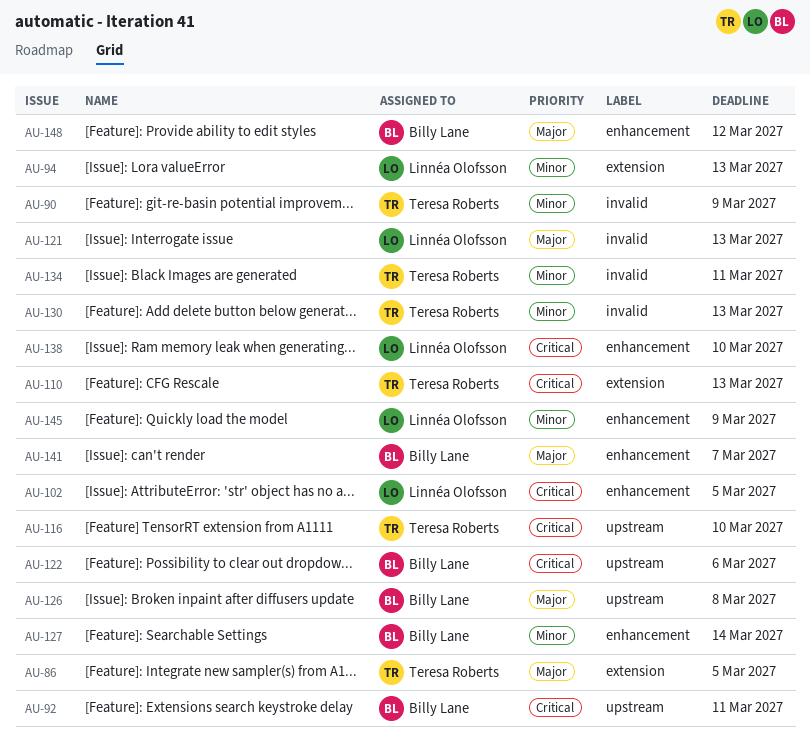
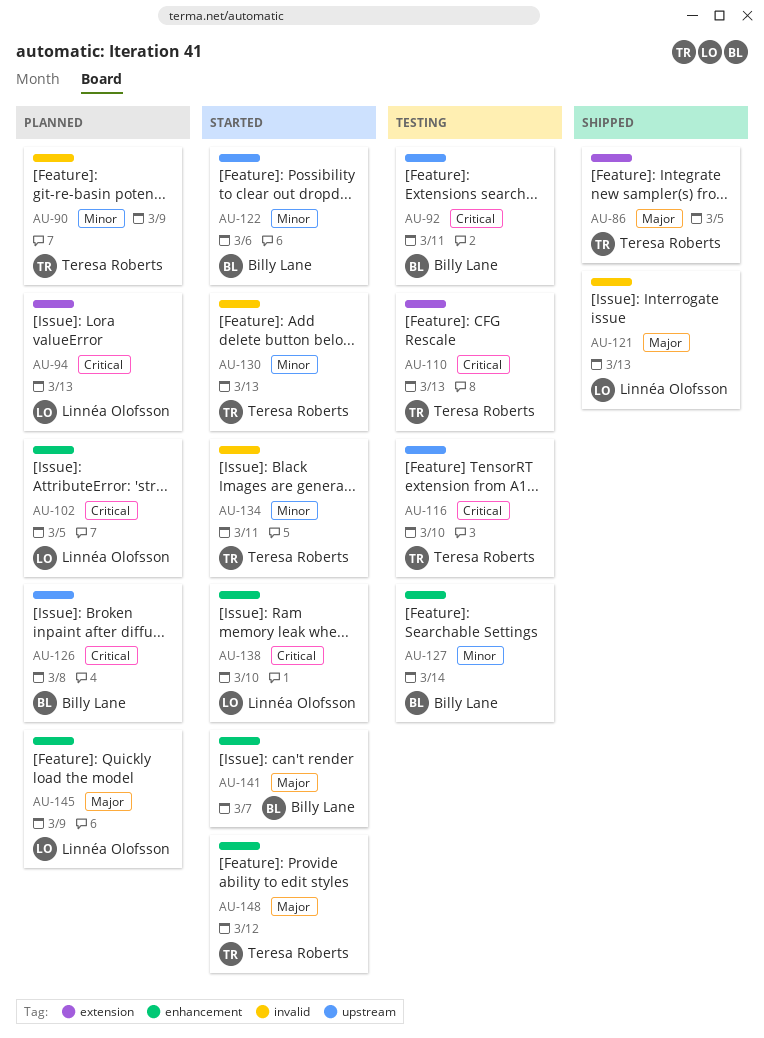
AU-94, priority: Minor -> Critical
AU-122, priority: Critical -> Minor
AU-126, priority: Major -> Critical
AU-145, priority: Minor -> Major
AU-148, owner: Billy Lane -> Teresa Roberts

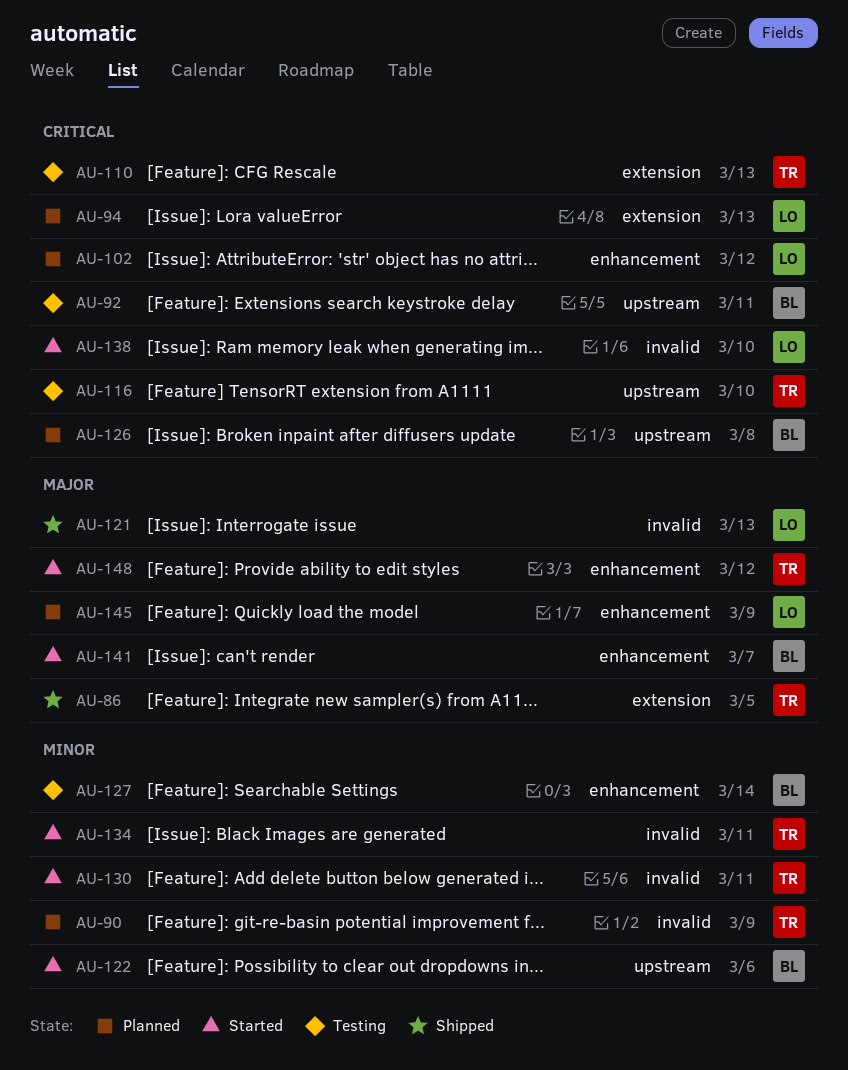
AU-102, due: Mar 5 -> Mar 12
AU-130, due: Mar 13 -> Mar 11
AU-138, label: enhancement -> invalid

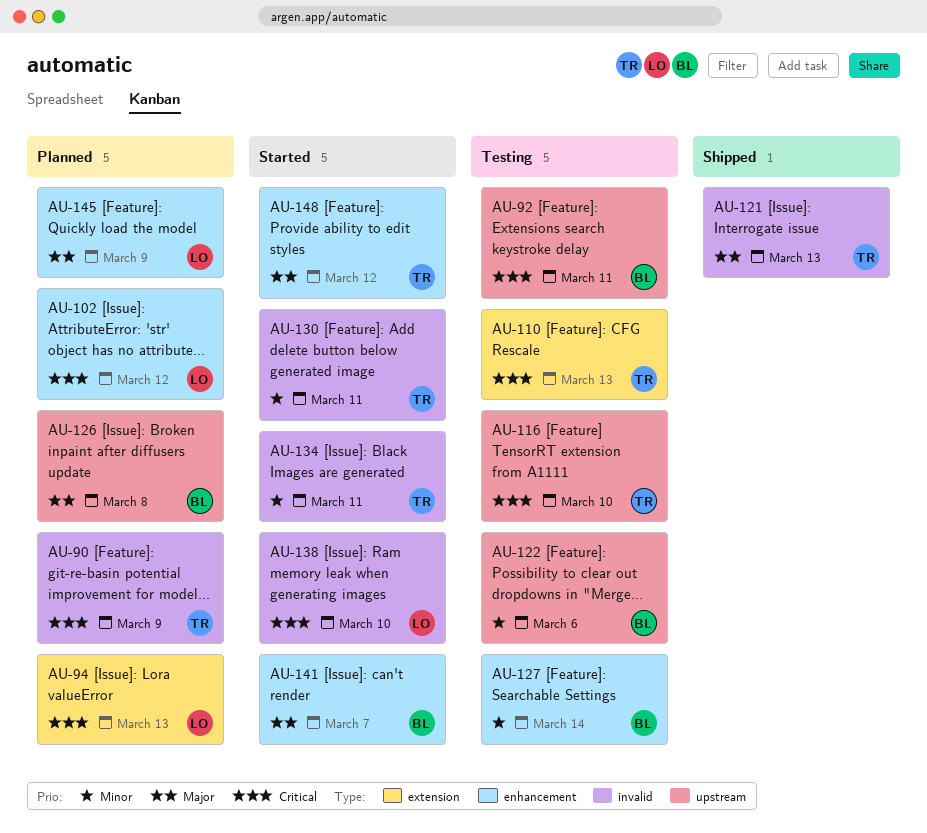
AU-86: present -> none
AU-90, priority: Minor -> Critical
AU-121, owner: LO -> TR
AU-122, status: Started -> Testing
AU-126, priority: Critical -> Major

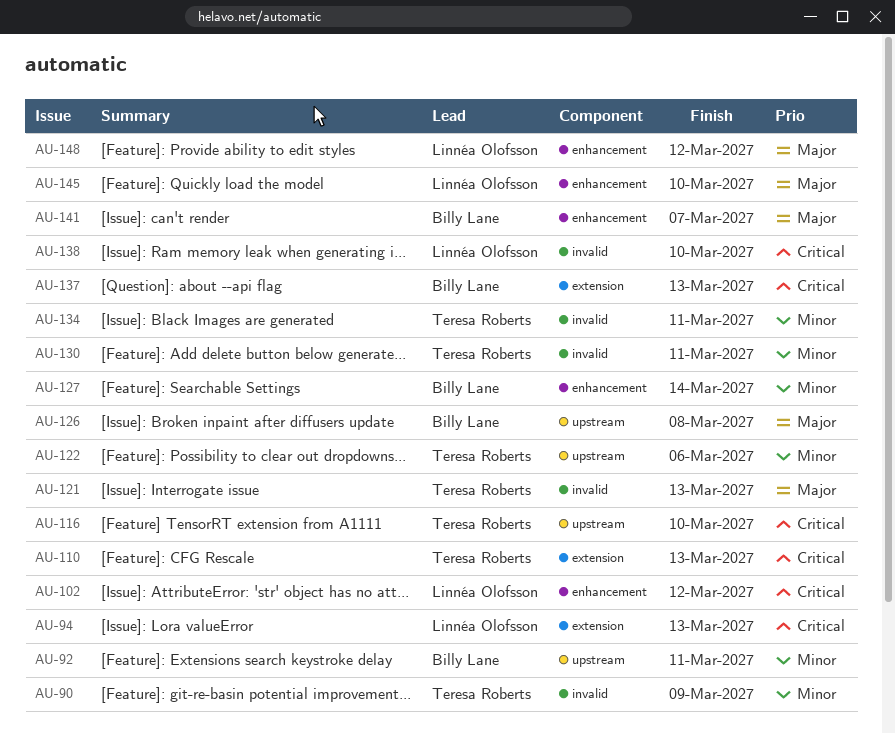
AU-90, priority: Critical -> Minor
AU-92, priority: Critical -> Minor
AU-122, owner: Billy Lane -> Teresa Roberts
AU-137: none -> present
AU-145, due: Mar 9 -> Mar 10
AU-148, owner: Teresa Roberts -> Linnéa Olofsson

